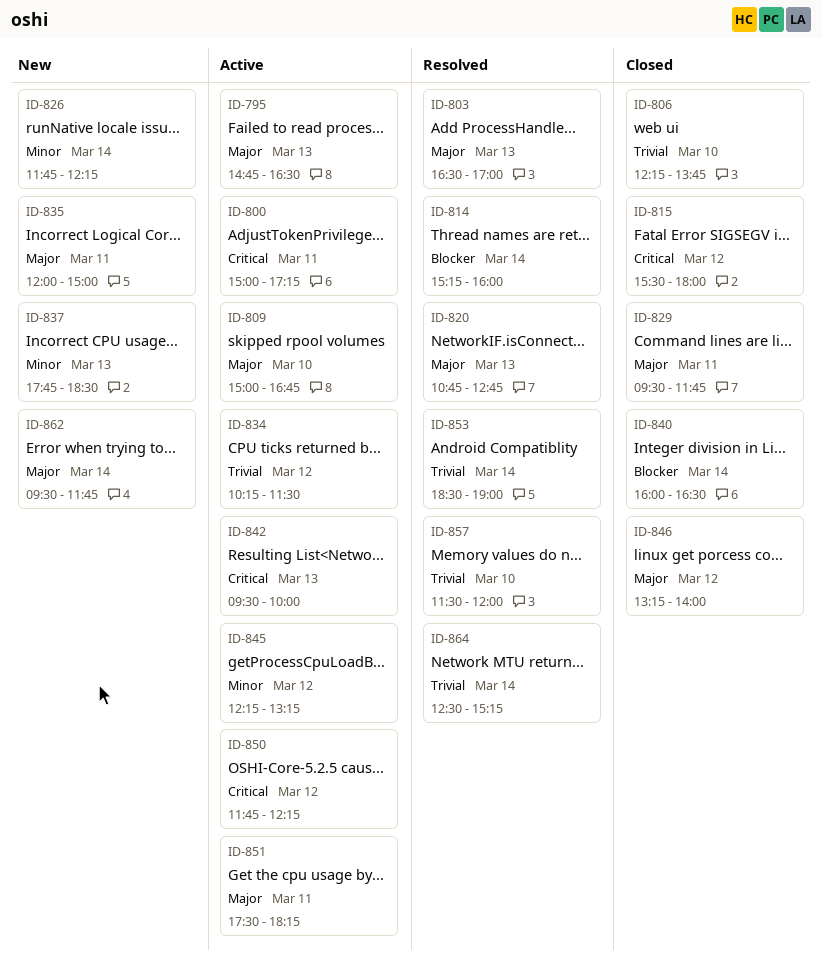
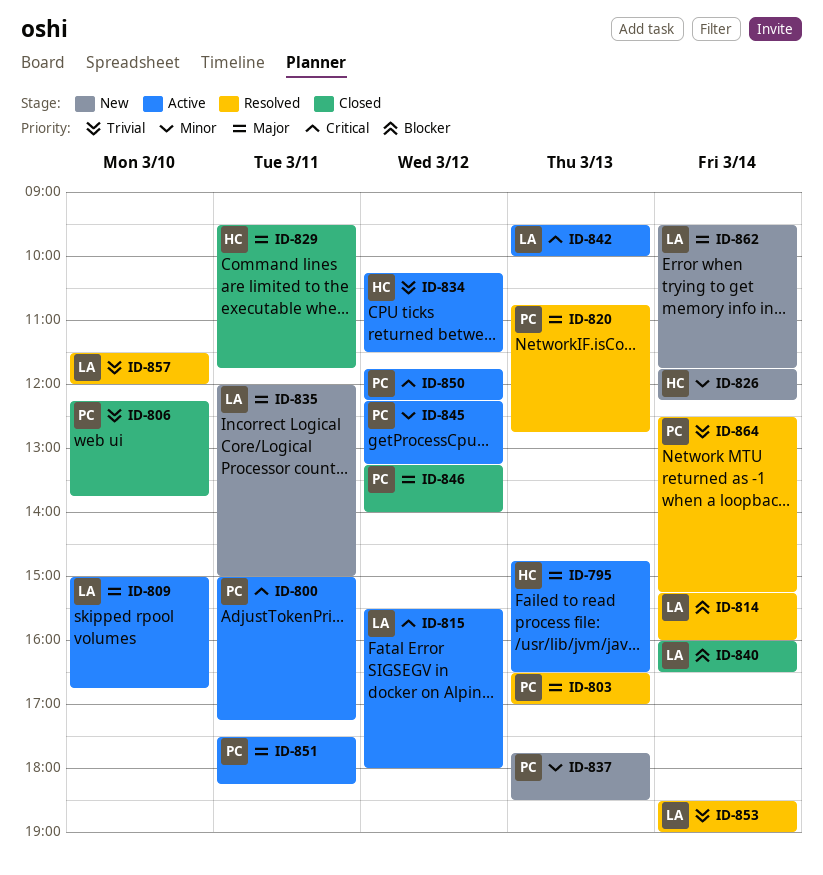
ID-815, status: Closed -> Active

